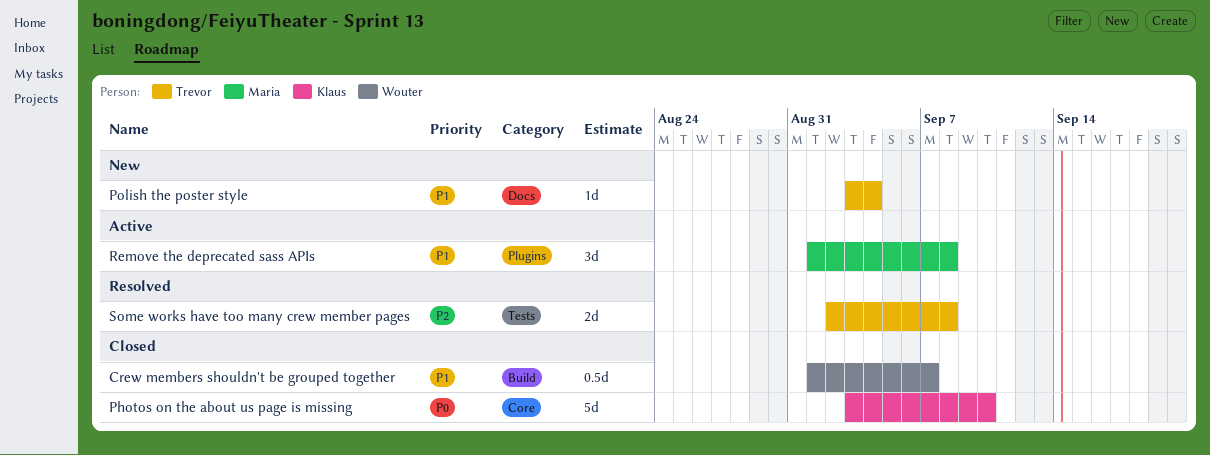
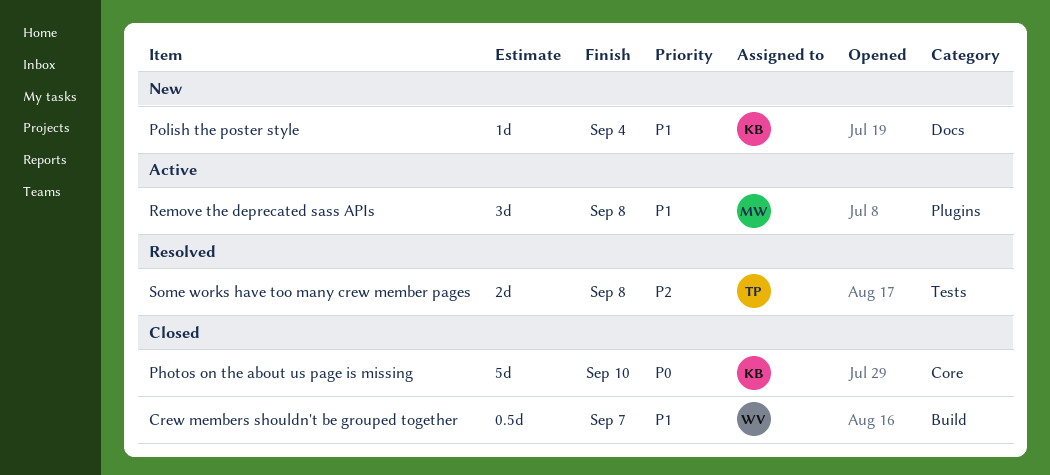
Polish the poster style, owner: Trevor -> Klaus

